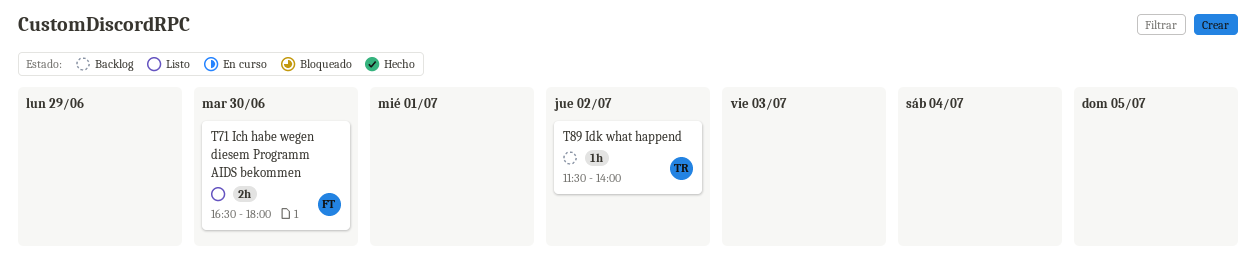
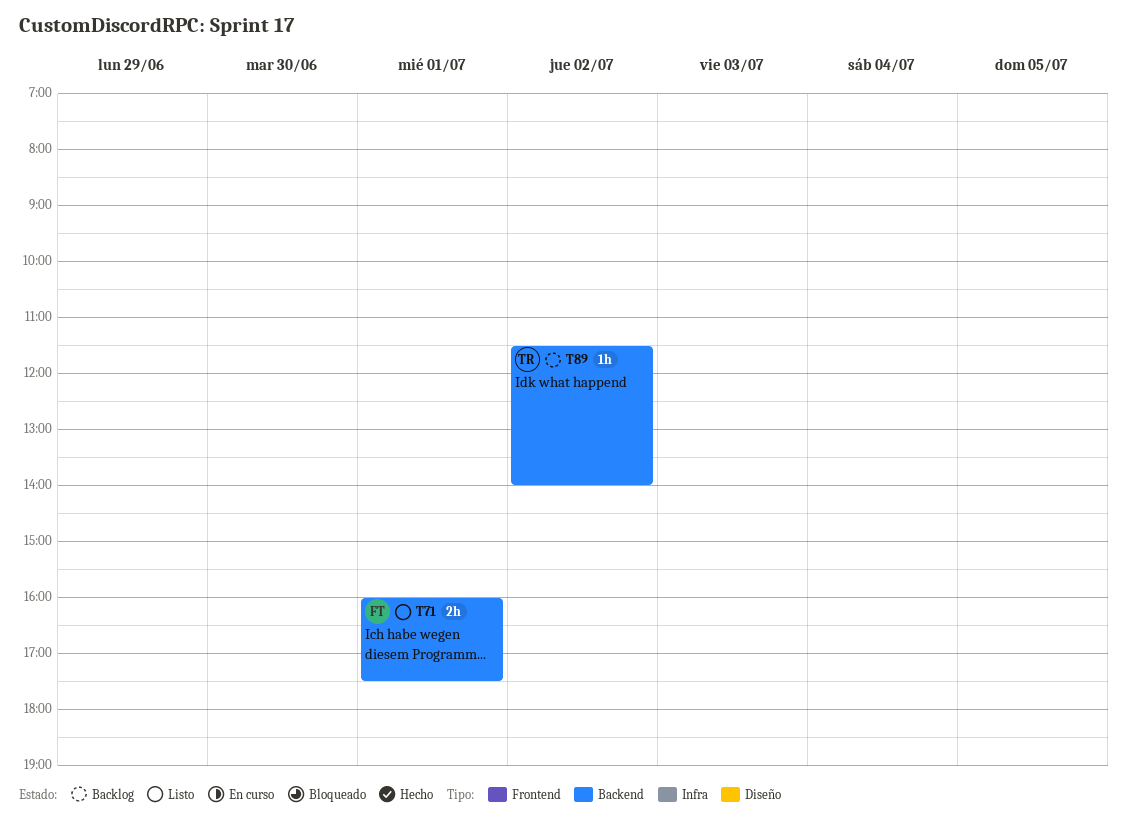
T71, day: Jun 30 -> Jul 1
T71, begins: 16:30 -> 16:00
T71, ends: 18:00 -> 17:30

